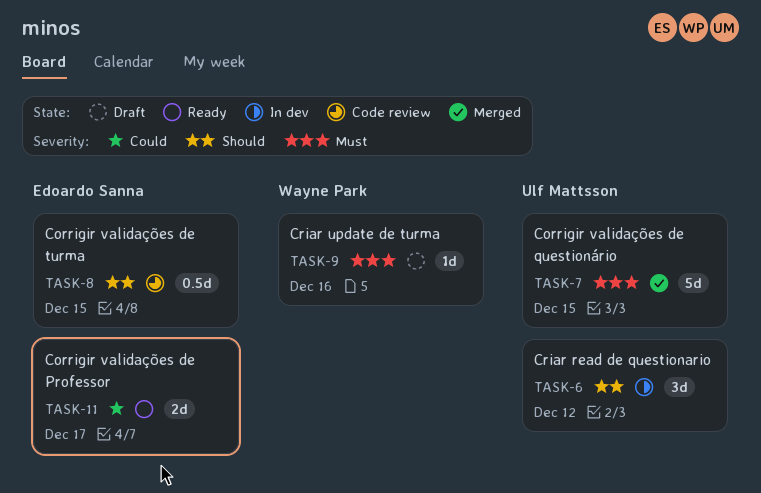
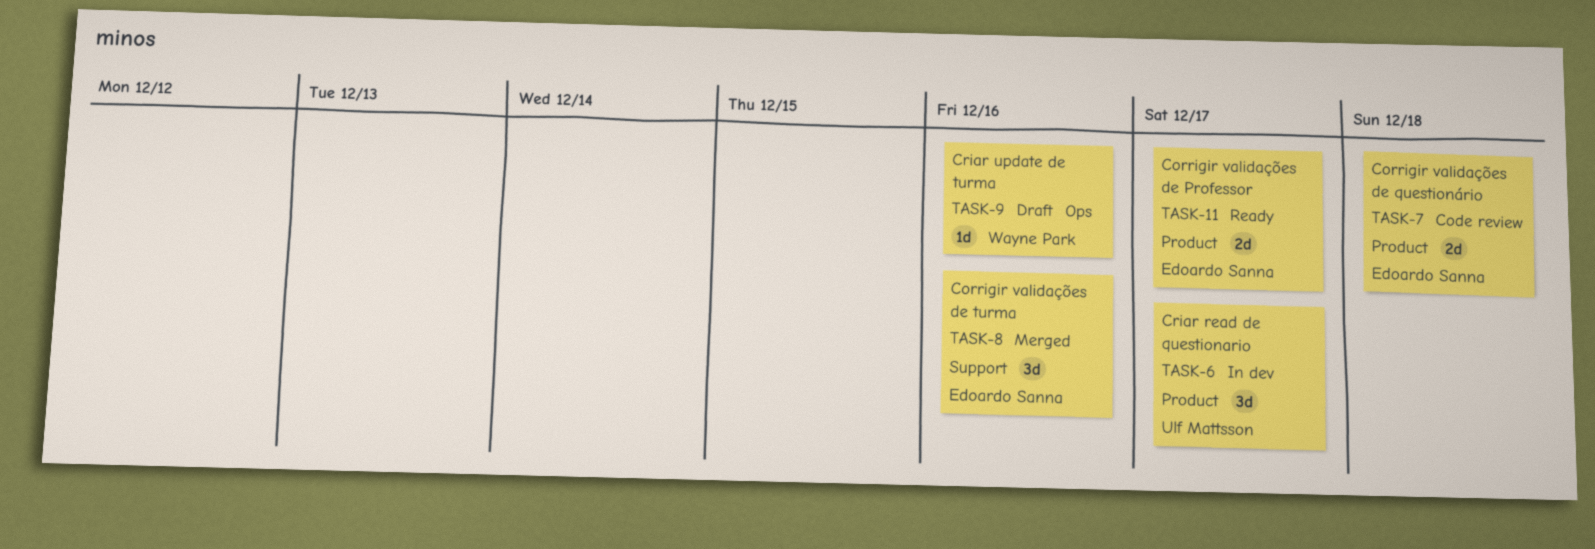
TASK-6, due: Dec 12 -> Dec 17
TASK-7, status: Merged -> Code review
TASK-7, owner: Ulf Mattsson -> Edoardo Sanna
TASK-7, estimate: 5d -> 2d
TASK-7, due: Dec 15 -> Dec 18
TASK-8, status: Code review -> Merged
TASK-8, estimate: 0.5d -> 3d
TASK-8, due: Dec 15 -> Dec 16

